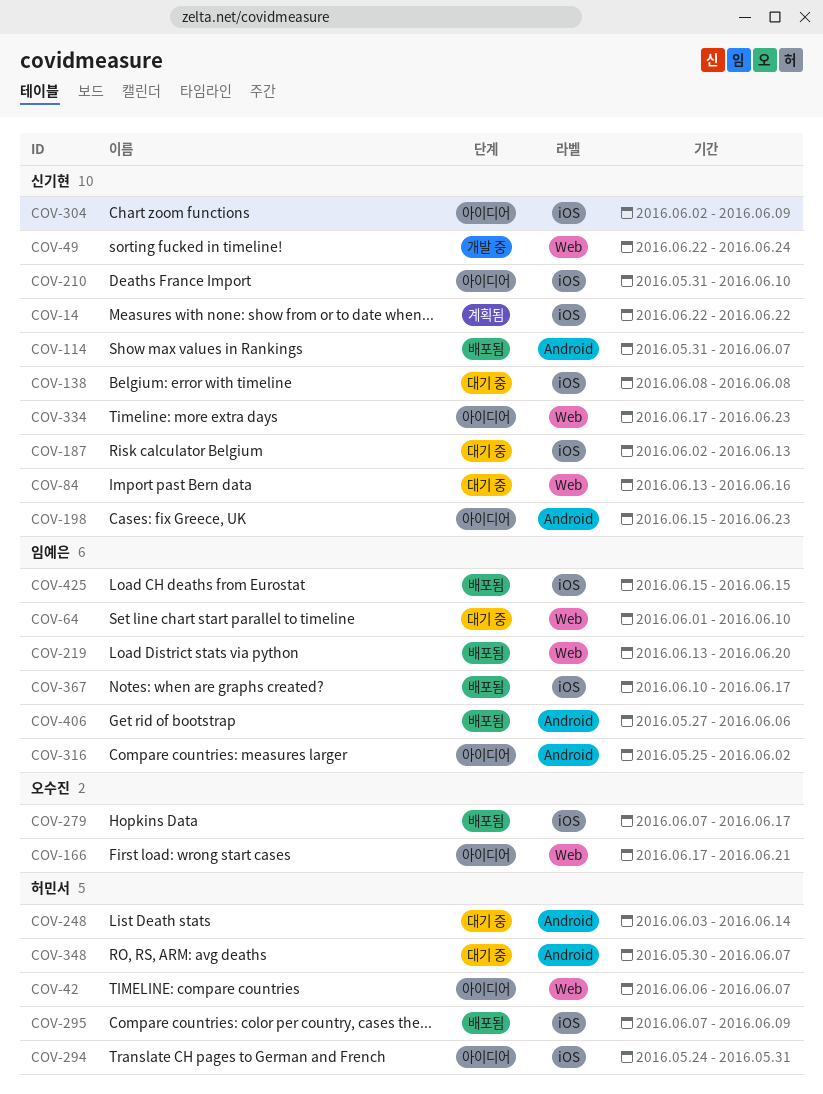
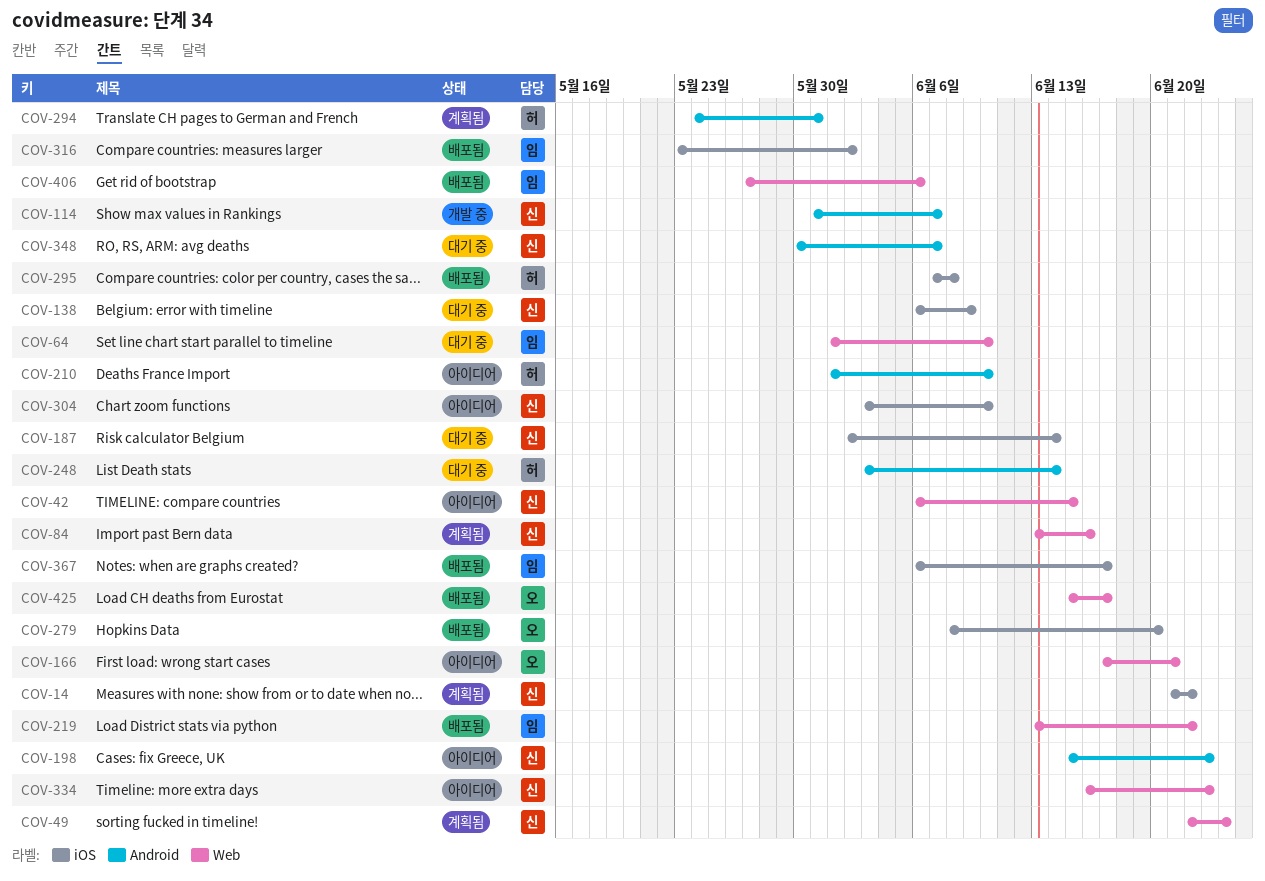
COV-14, start: Jun 22 -> Jun 21
COV-42, owner: 허민서 -> 신기현
COV-42, due: Jun 7 -> Jun 15
COV-49, status: 개발 중 -> 계획됨
COV-84, status: 대기 중 -> 계획됨
COV-114, status: 배포됨 -> 개발 중
COV-138, start: Jun 8 -> Jun 6
COV-138, due: Jun 8 -> Jun 9
COV-187, due: Jun 13 -> Jun 14
COV-210, owner: 신기현 -> 허민서
COV-210, label: iOS -> Android
COV-210, start: May 31 -> Jun 1
COV-219, due: Jun 20 -> Jun 22
COV-279, start: Jun 7 -> Jun 8
COV-279, due: Jun 17 -> Jun 20
COV-294, status: 아이디어 -> 계획됨
COV-294, label: iOS -> Android
COV-295, due: Jun 9 -> Jun 8
COV-304, start: Jun 2 -> Jun 3
COV-304, due: Jun 9 -> Jun 10
COV-316, status: 아이디어 -> 배포됨
COV-316, label: Android -> iOS
COV-316, start: May 25 -> May 23
COV-334, start: Jun 17 -> Jun 16
COV-348, owner: 허민서 -> 신기현
COV-367, start: Jun 10 -> Jun 6
COV-406, label: Android -> Web
COV-425, owner: 임예은 -> 오수진
COV-425, label: iOS -> Web
COV-425, due: Jun 15 -> Jun 17

